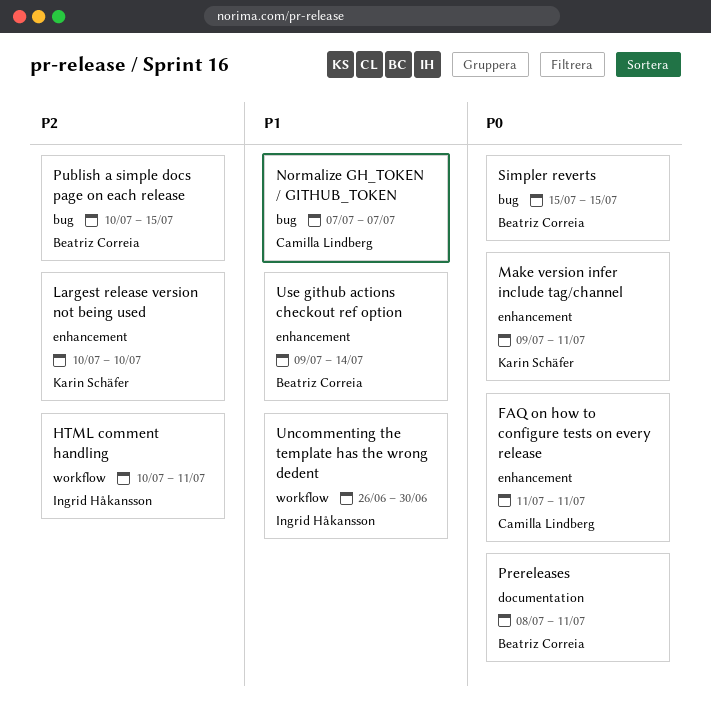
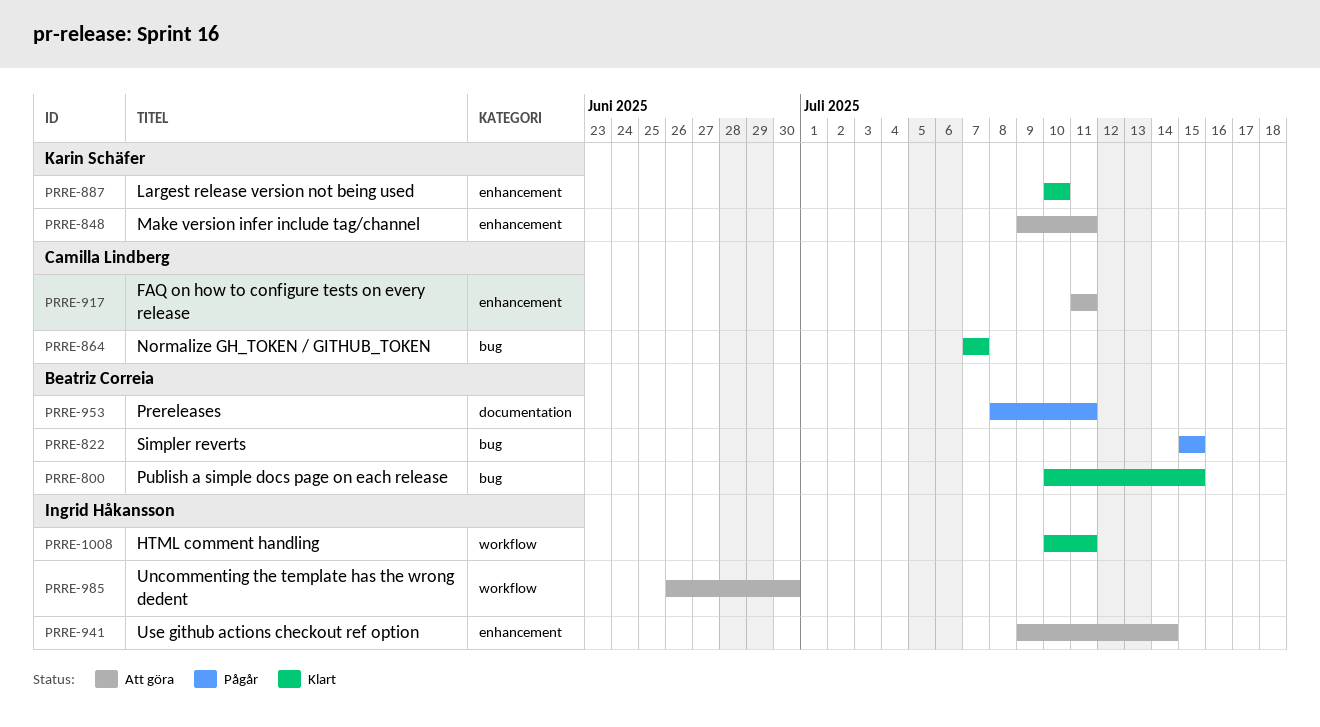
Use github actions checkout ref option, owner: Beatriz Correia -> Ingrid Håkansson

